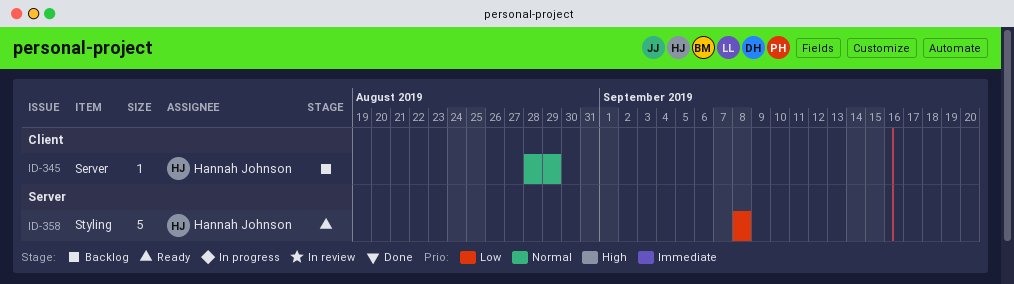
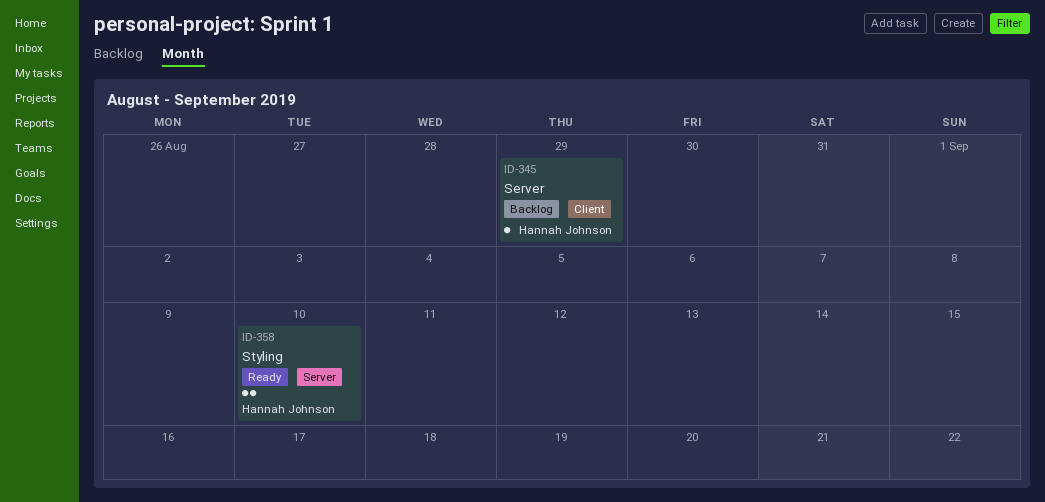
ID-358, estimate: 5 -> 2
ID-358, due: Sep 8 -> Sep 10

